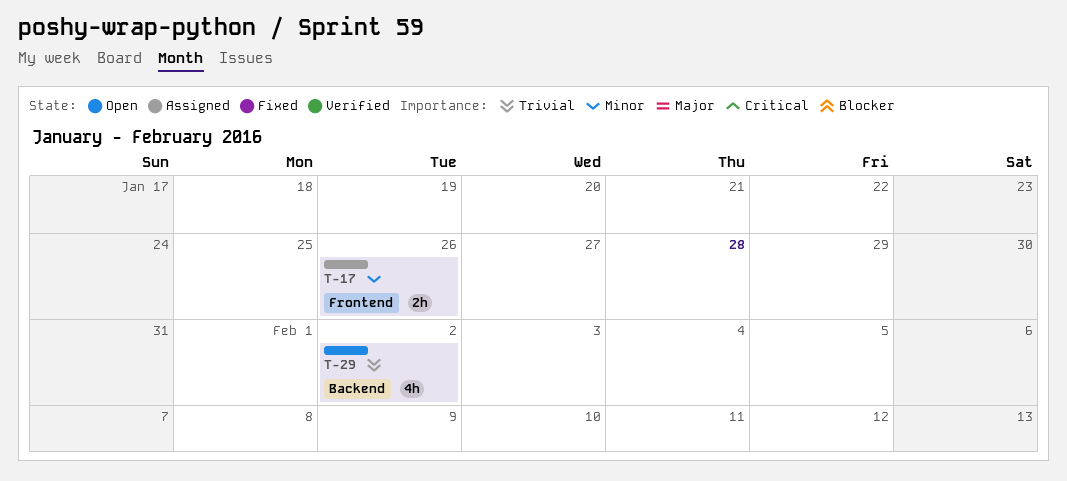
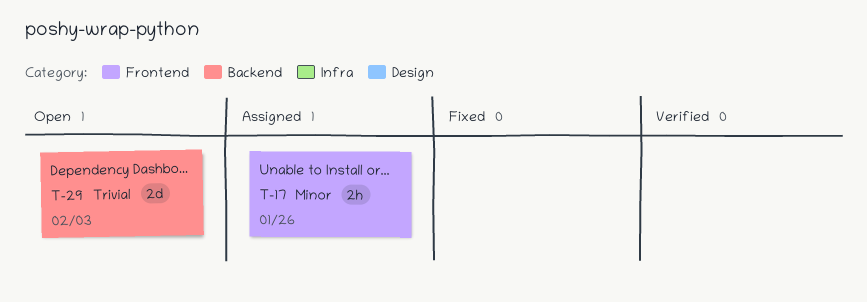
T-29, estimate: 4h -> 2d
T-29, due: Feb 2 -> Feb 3

